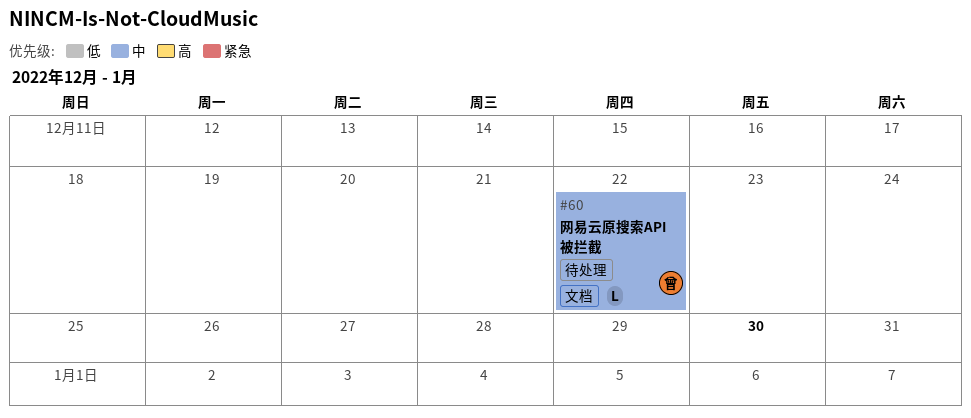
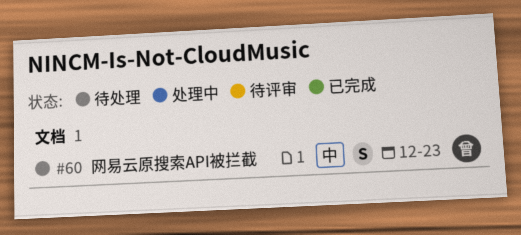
#60, estimate: L -> S
#60, due: Dec 22 -> Dec 23

